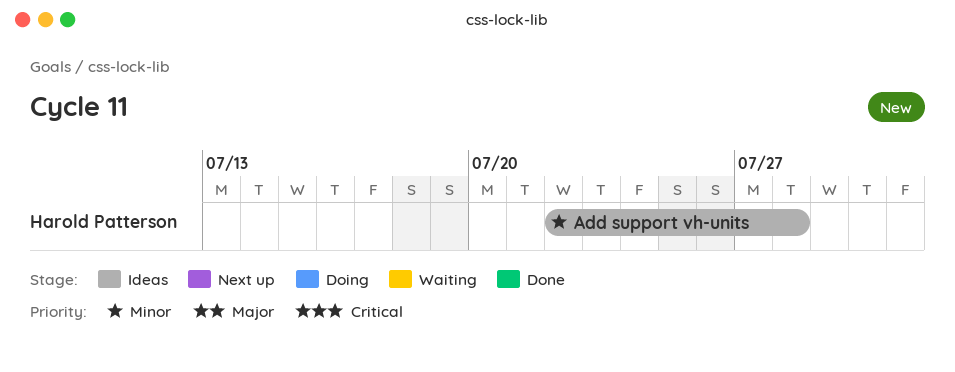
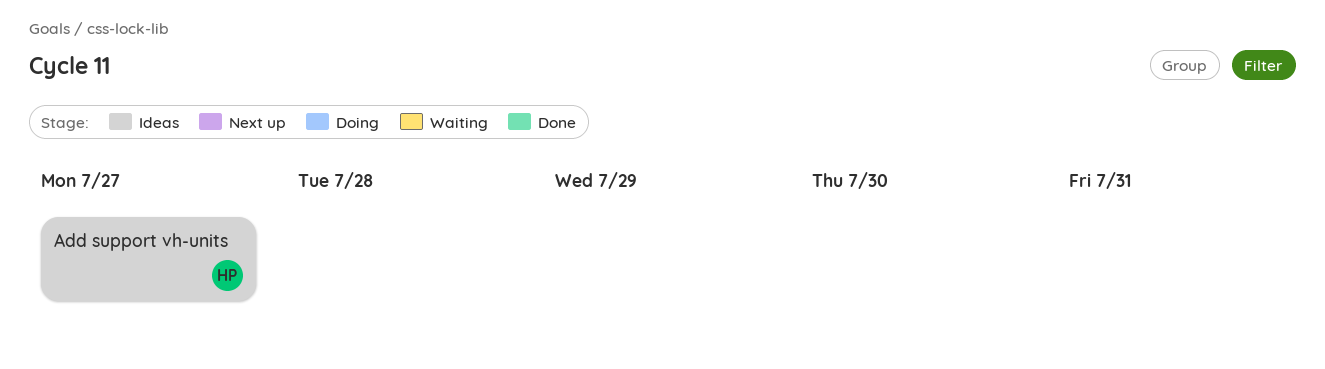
Add support vh-units, due: Jul 28 -> Jul 27

